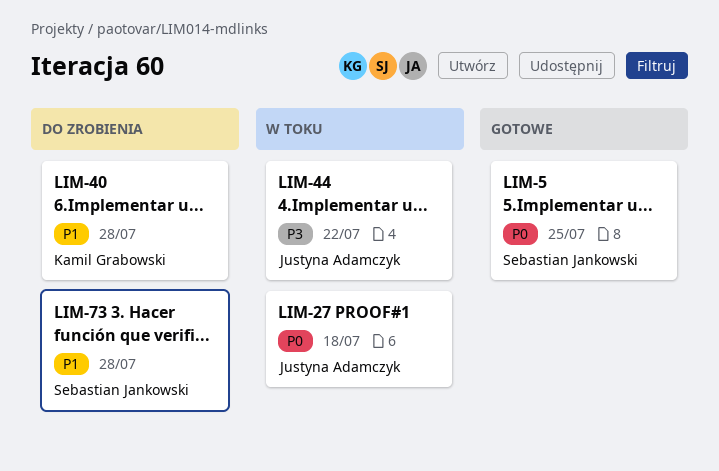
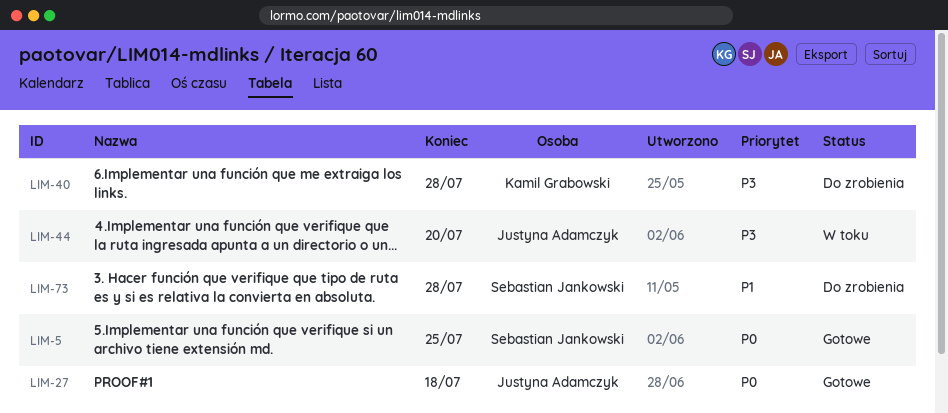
LIM-27, status: W toku -> Gotowe
LIM-40, priority: P1 -> P3
LIM-44, due: Jul 22 -> Jul 20

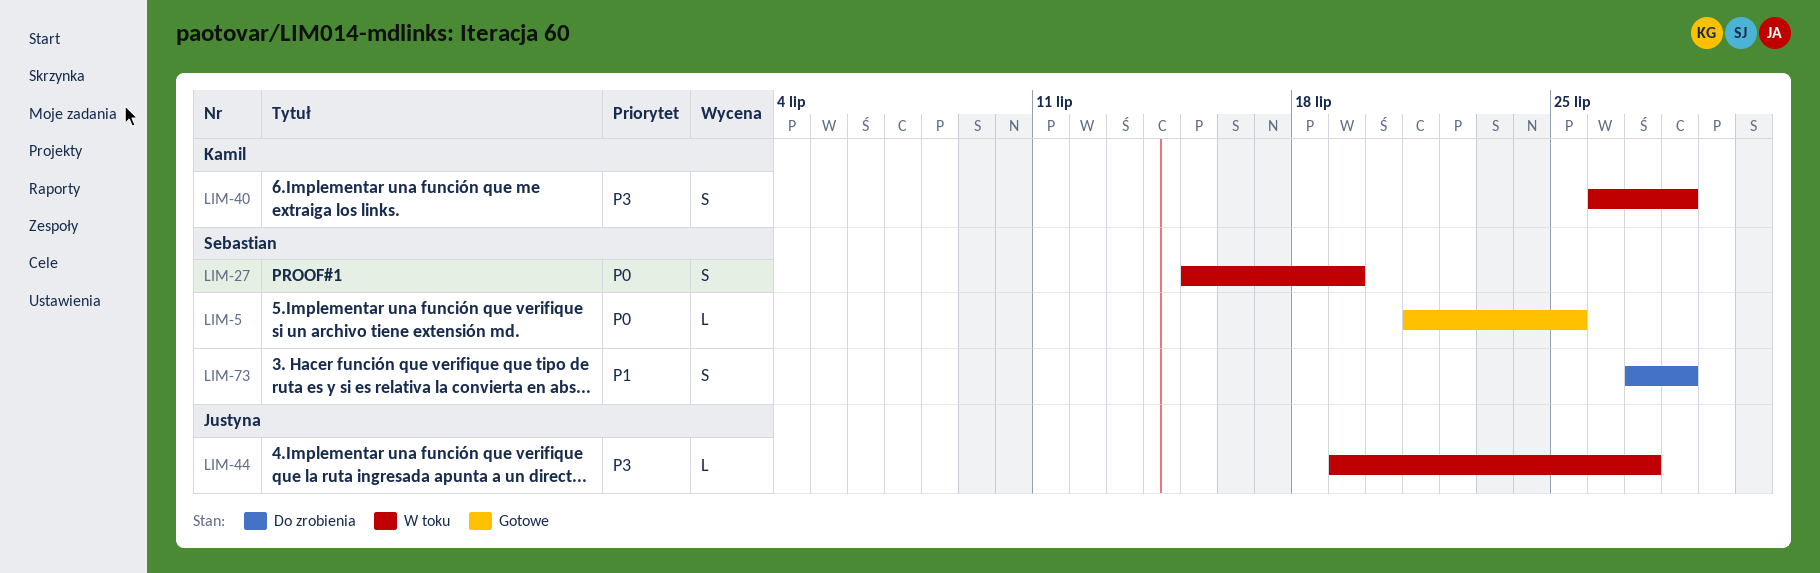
LIM-27, status: Gotowe -> W toku
LIM-27, owner: Justyna Adamczyk -> Sebastian Jankowski
LIM-27, due: Jul 18 -> Jul 19
LIM-40, status: Do zrobienia -> W toku
LIM-44, due: Jul 20 -> Jul 27

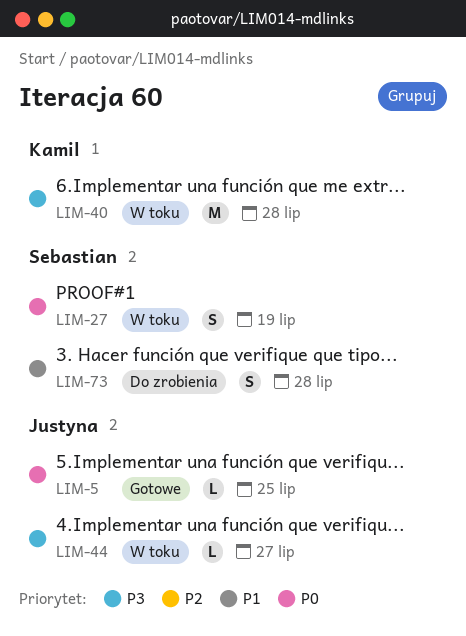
LIM-5, owner: Sebastian -> Justyna
LIM-40, estimate: S -> M

